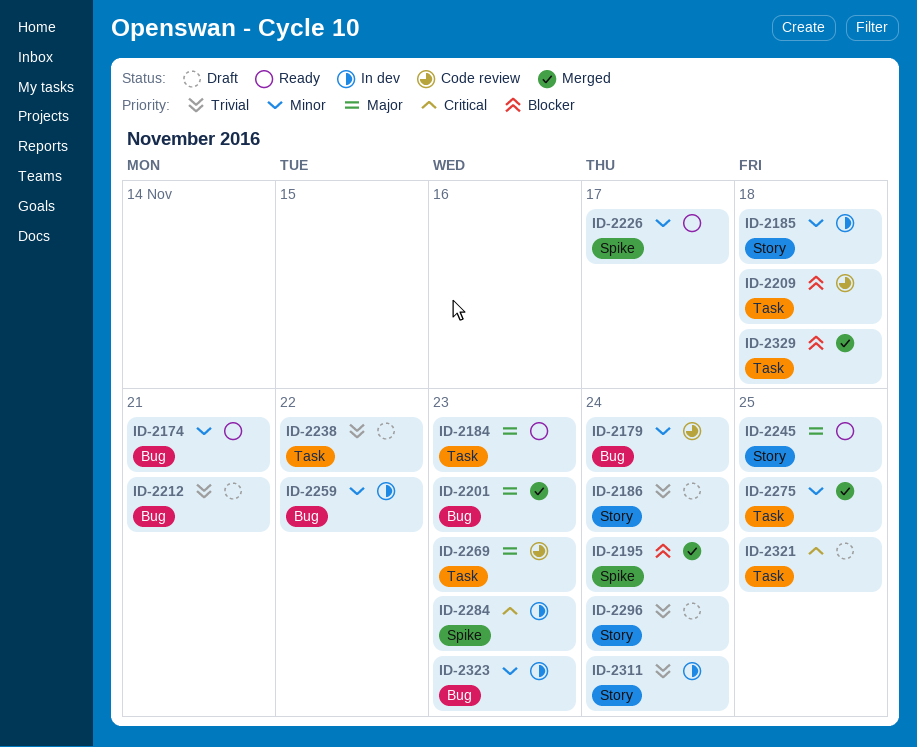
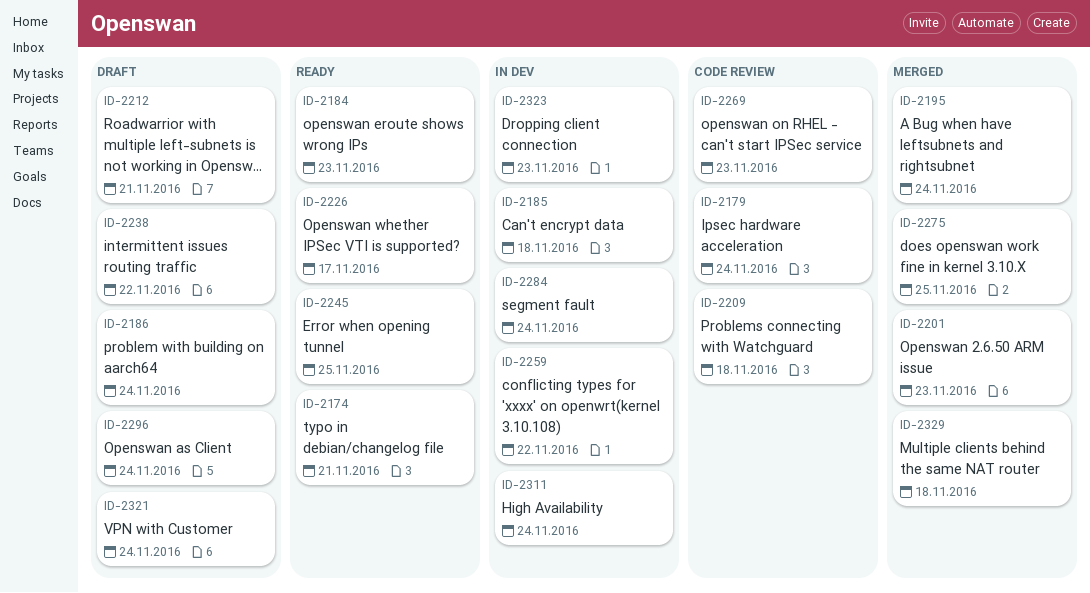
ID-2284, due: Nov 23 -> Nov 24
ID-2321, due: Nov 25 -> Nov 24

